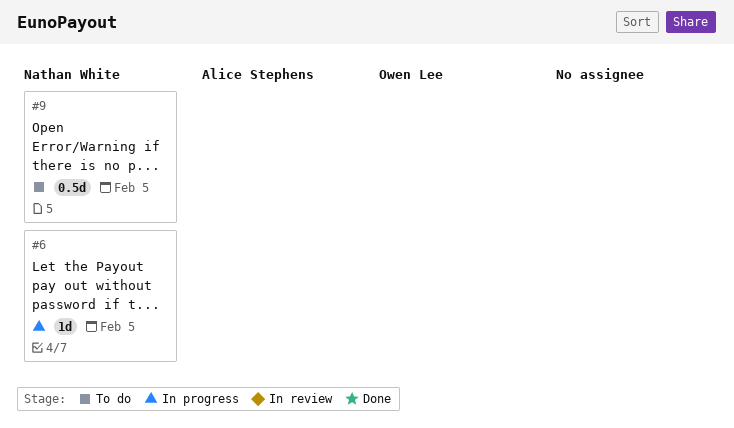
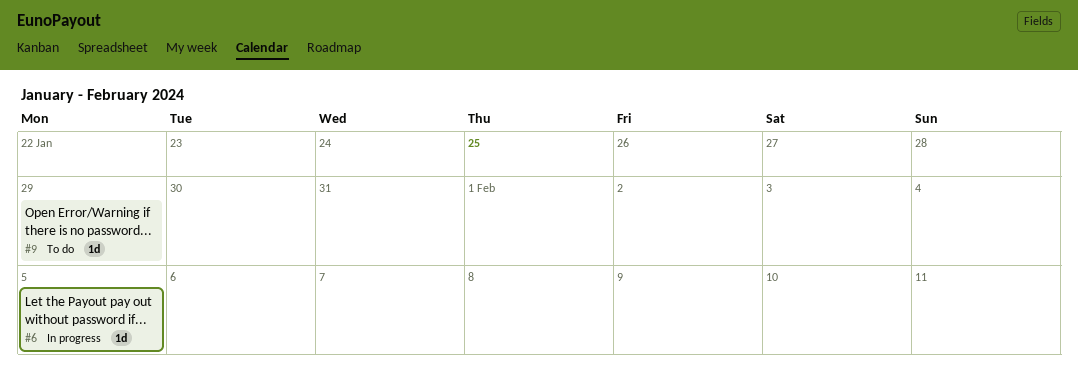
#9, estimate: 0.5d -> 1d
#9, due: Feb 5 -> Jan 29

